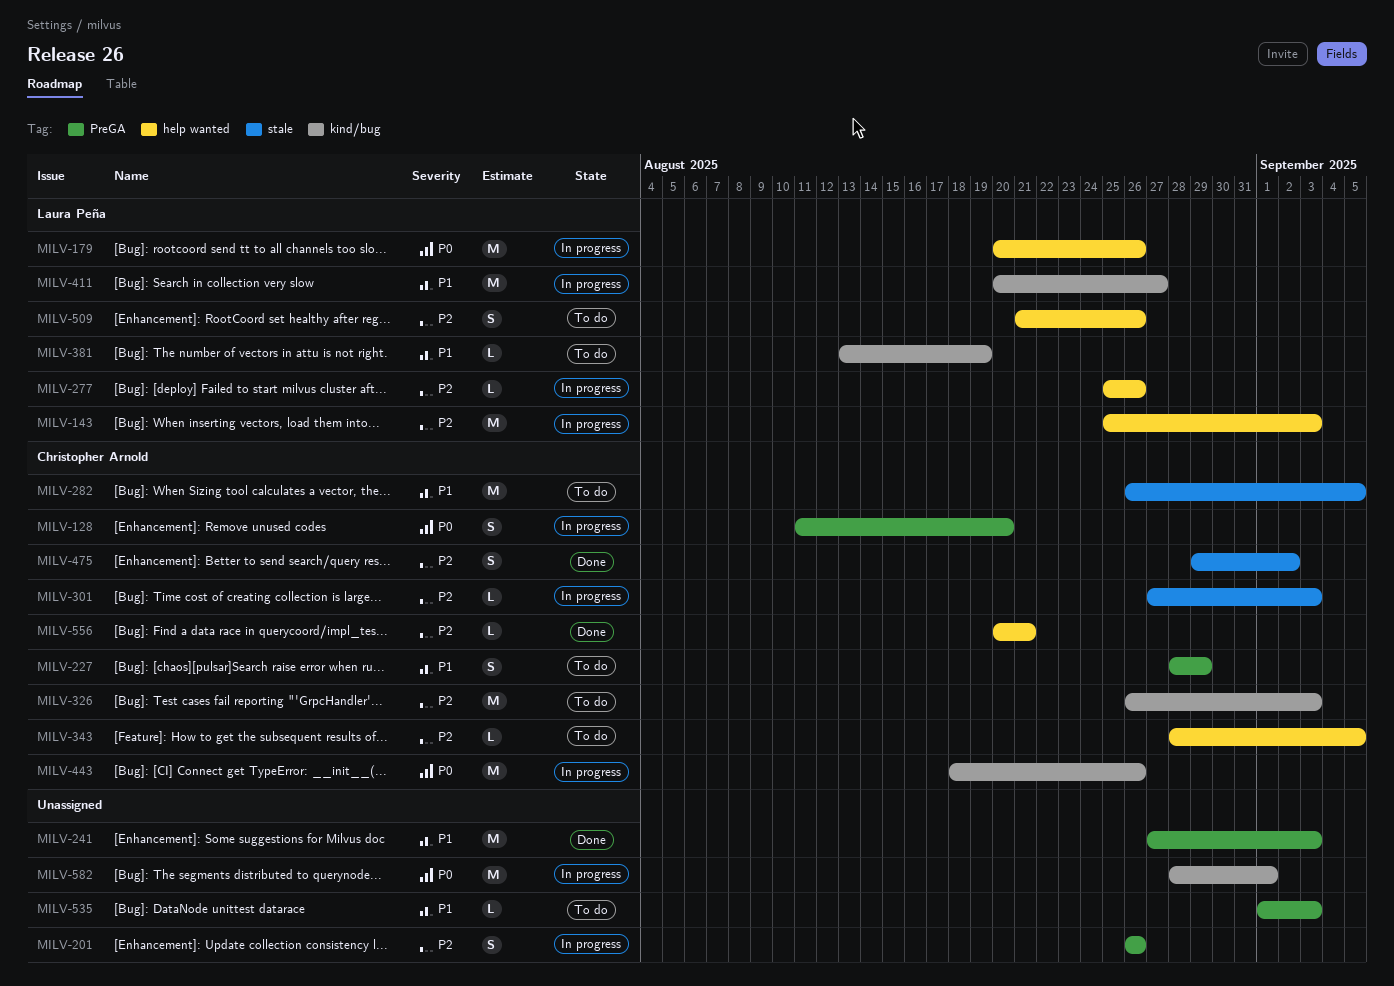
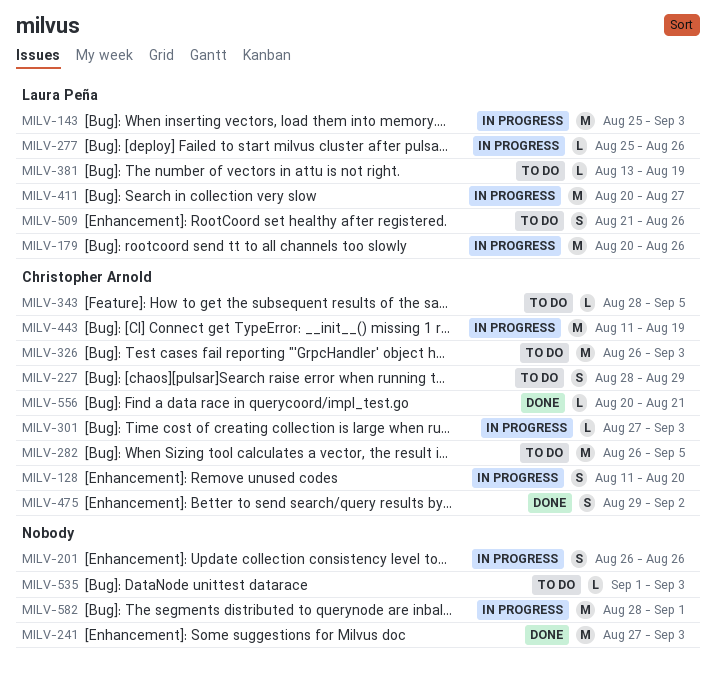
MILV-443, start: Aug 18 -> Aug 11
MILV-443, due: Aug 26 -> Aug 19

